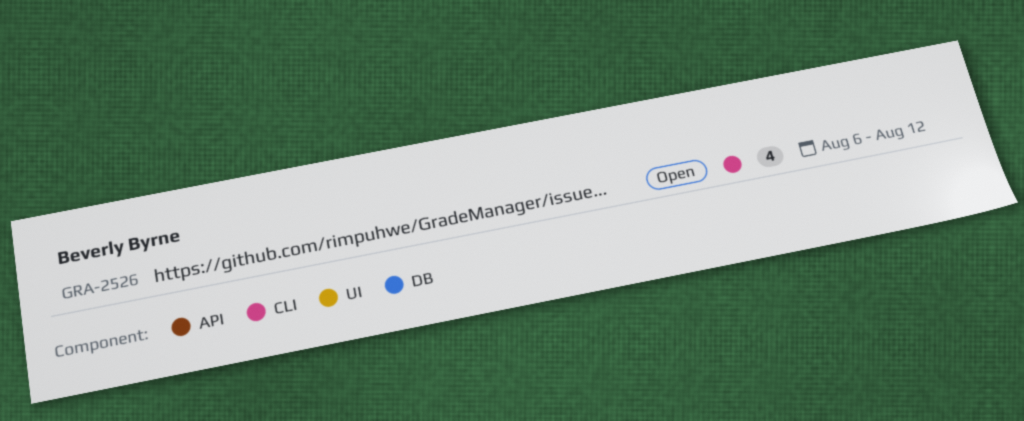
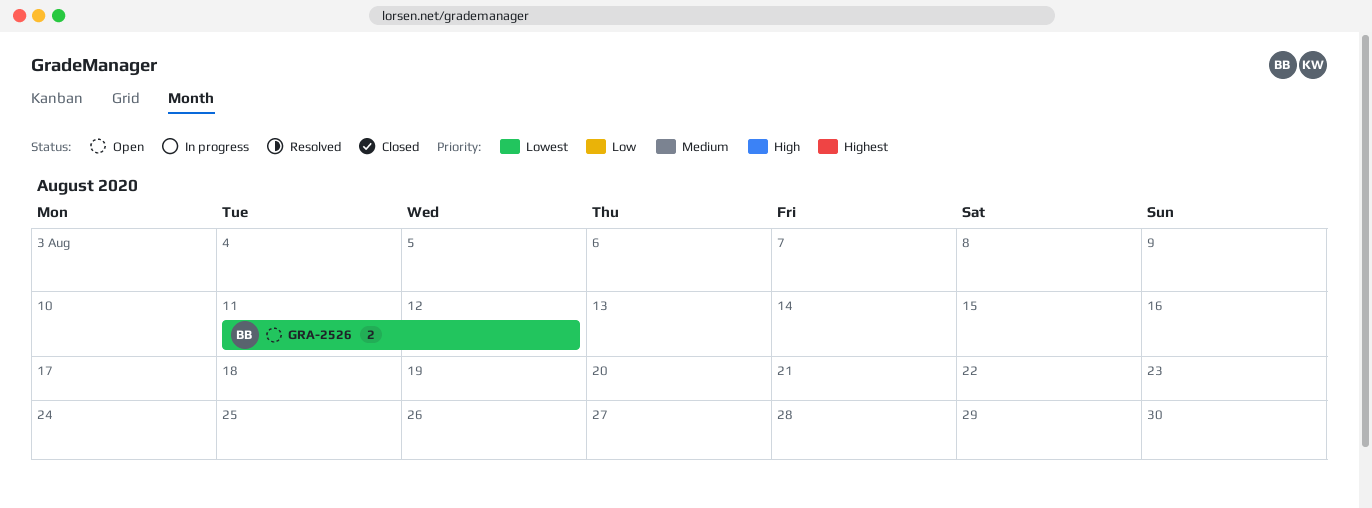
GRA-2526, estimate: 4 -> 2
GRA-2526, start: Aug 6 -> Aug 11

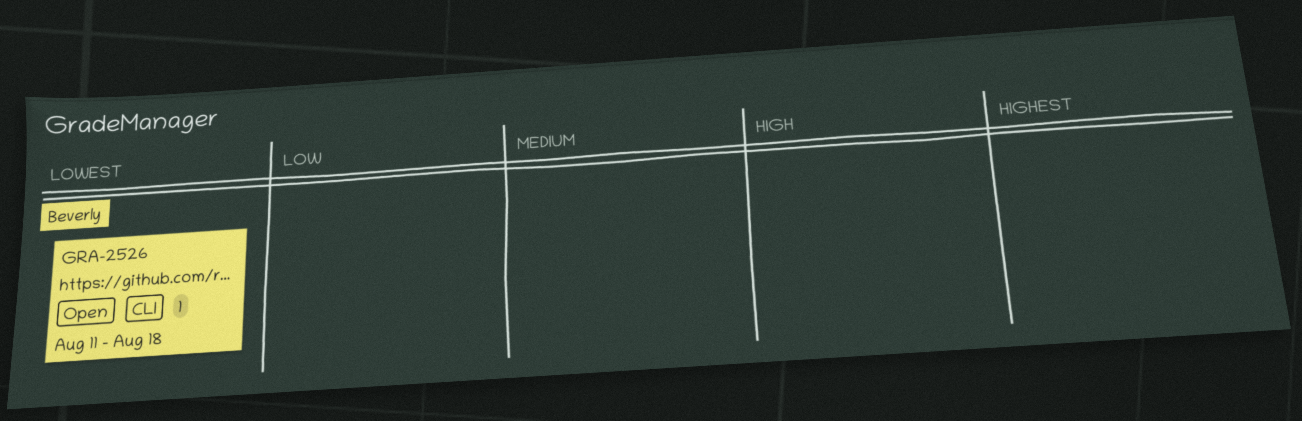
GRA-2526, estimate: 2 -> 1
GRA-2526, due: Aug 12 -> Aug 18

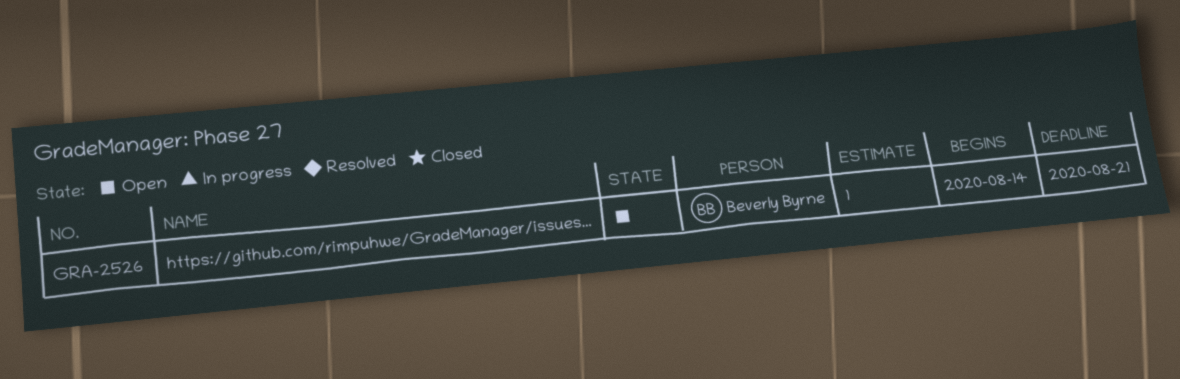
GRA-2526, start: Aug 11 -> Aug 14
GRA-2526, due: Aug 18 -> Aug 21

